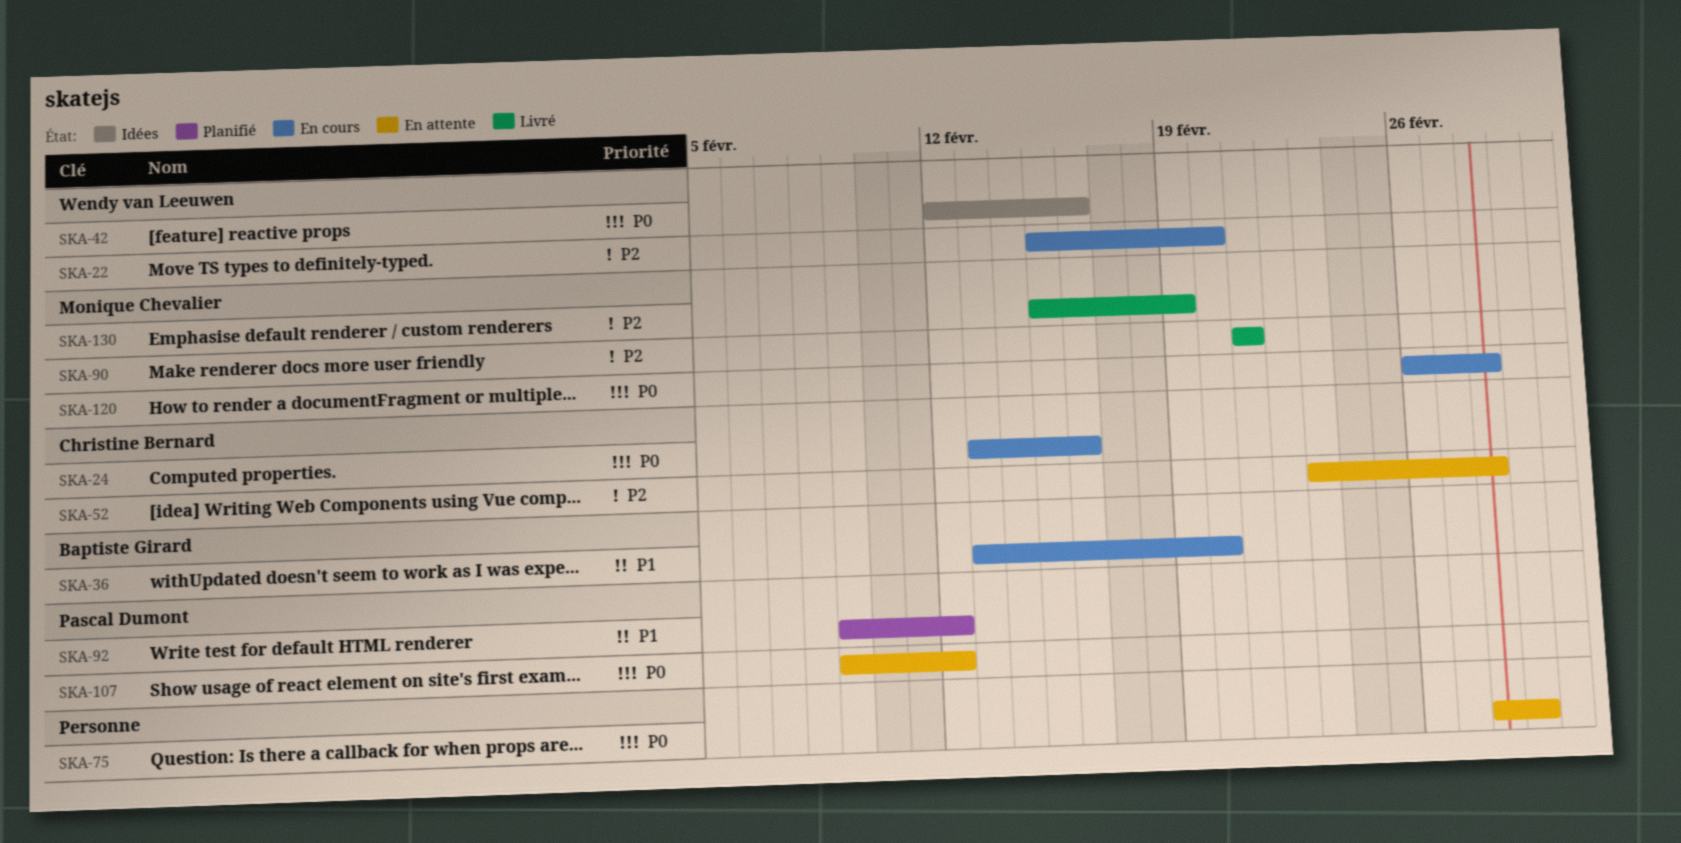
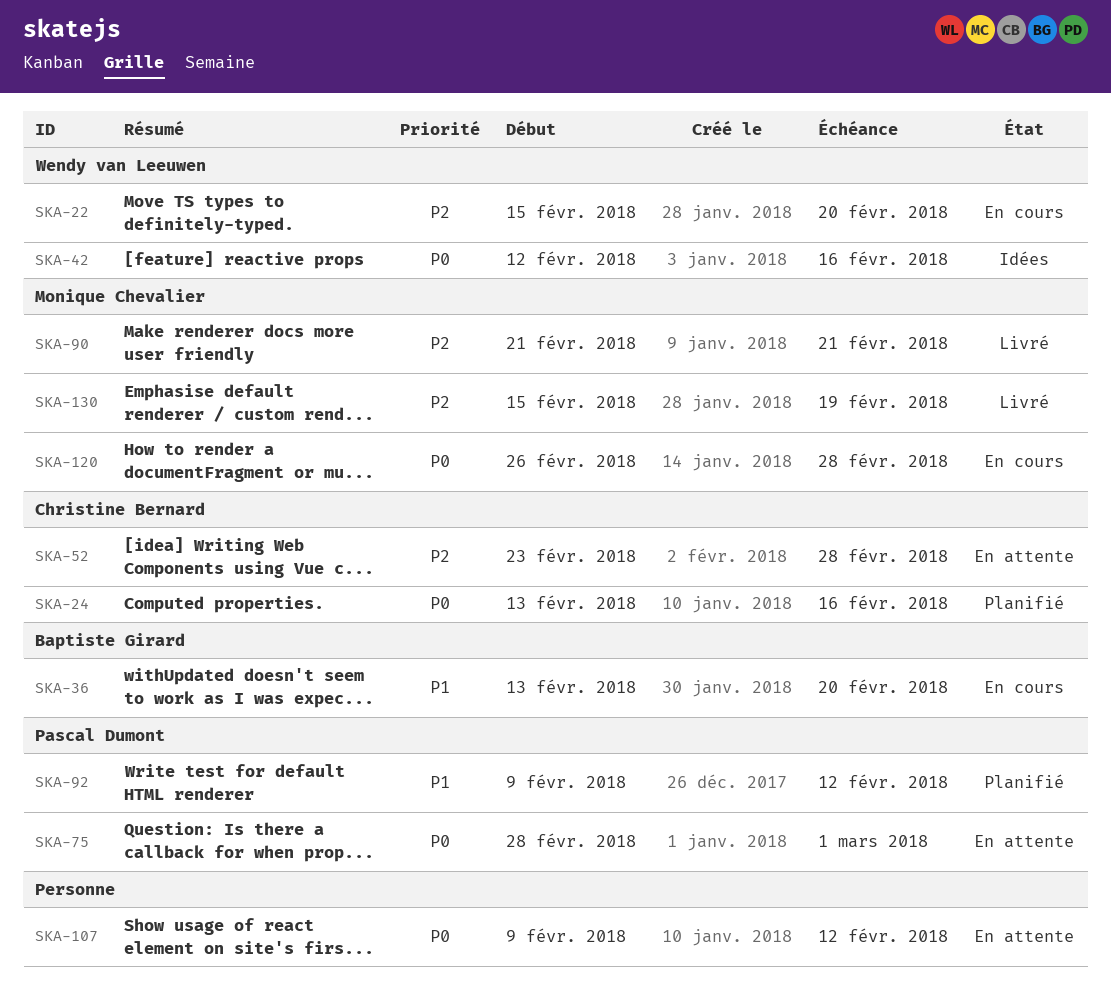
SKA-24, status: En cours -> Planifié
SKA-75, owner: none -> Pascal Dumont
SKA-107, owner: Pascal Dumont -> none

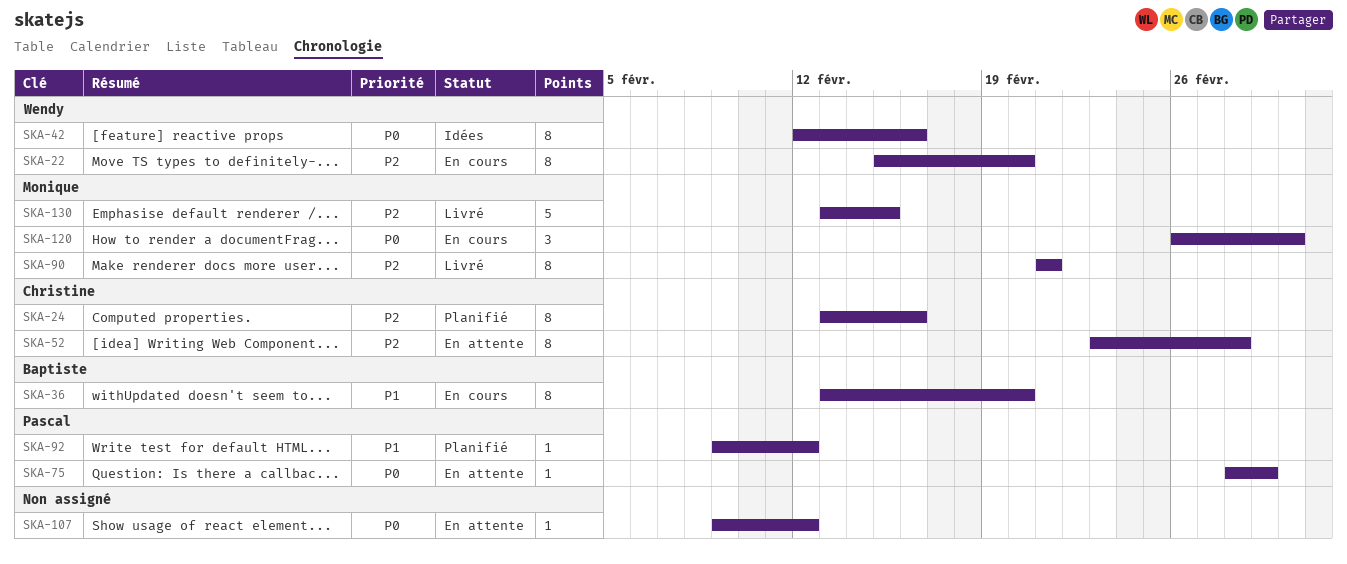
SKA-24, priority: P0 -> P2
SKA-120, due: Feb 28 -> Mar 2
SKA-130, start: Feb 15 -> Feb 13
SKA-130, due: Feb 19 -> Feb 15

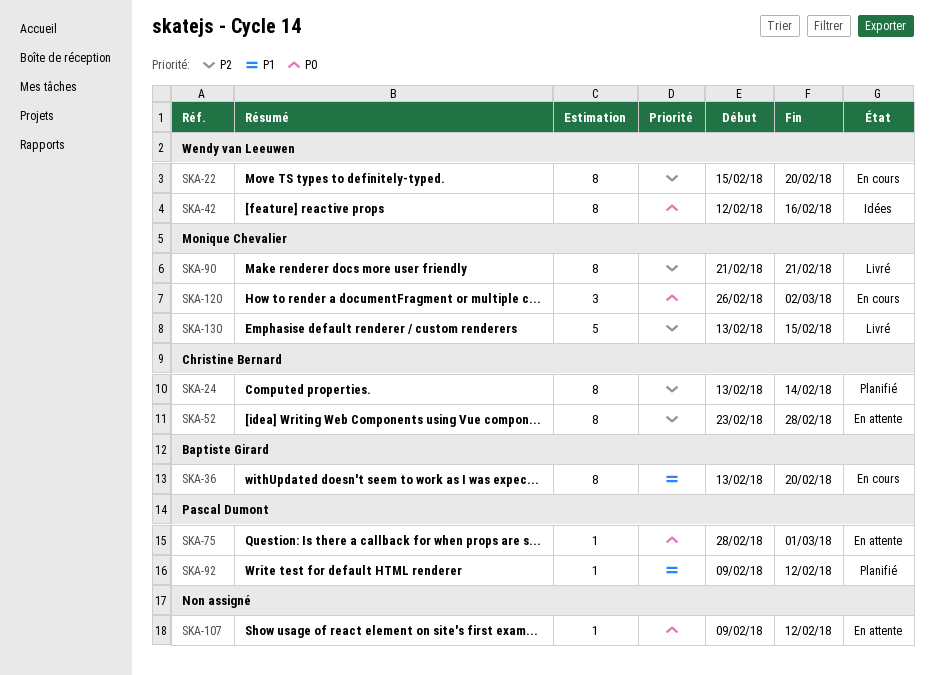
SKA-24, due: Feb 16 -> Feb 14

